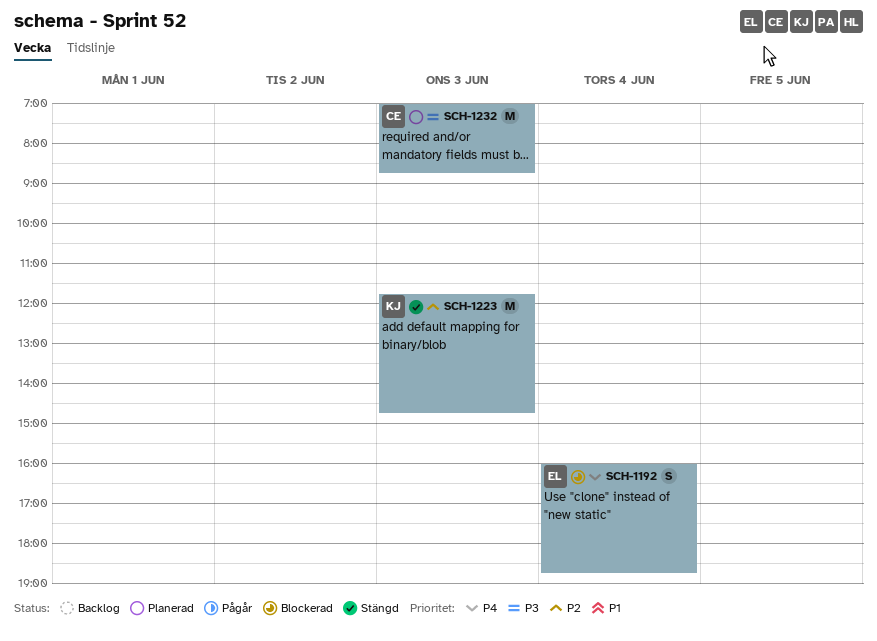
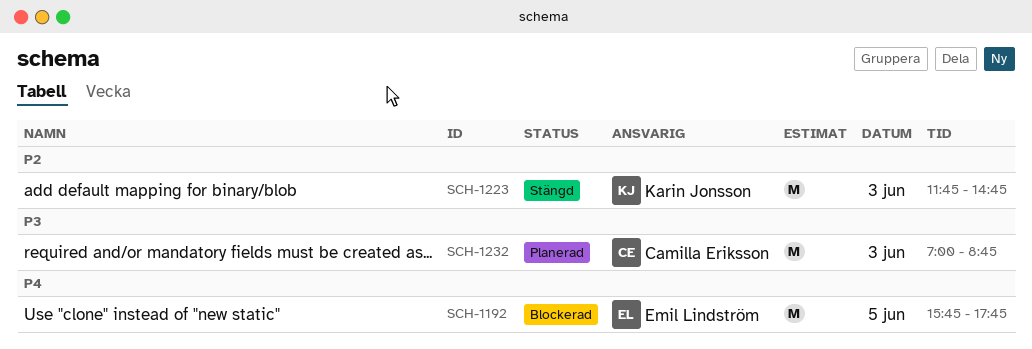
SCH-1192, estimate: S -> M
SCH-1192, day: Jun 4 -> Jun 5
SCH-1192, begins: 16:00 -> 15:45
SCH-1192, ends: 18:45 -> 17:45

